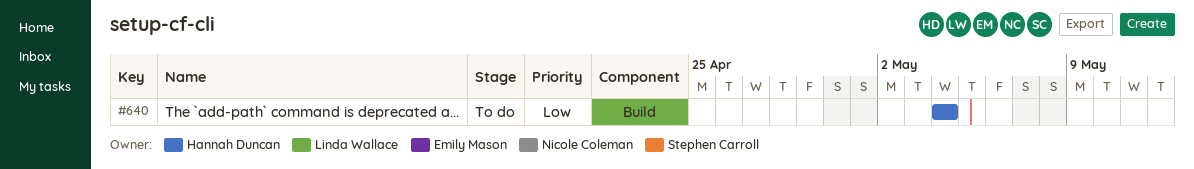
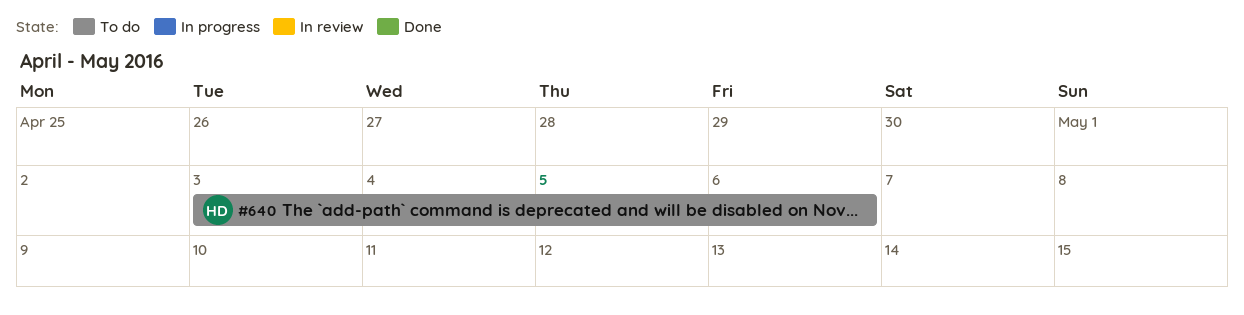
#640, start: May 4 -> May 3
#640, due: May 4 -> May 6

